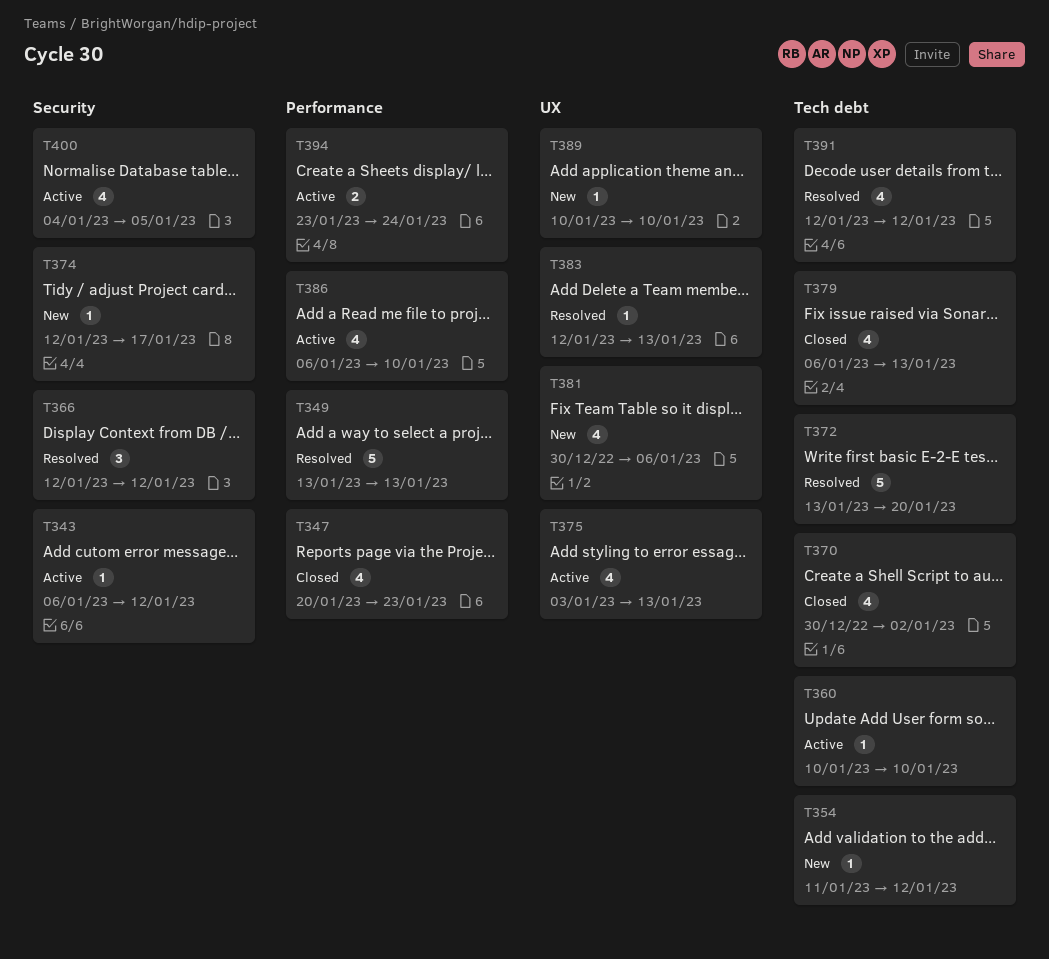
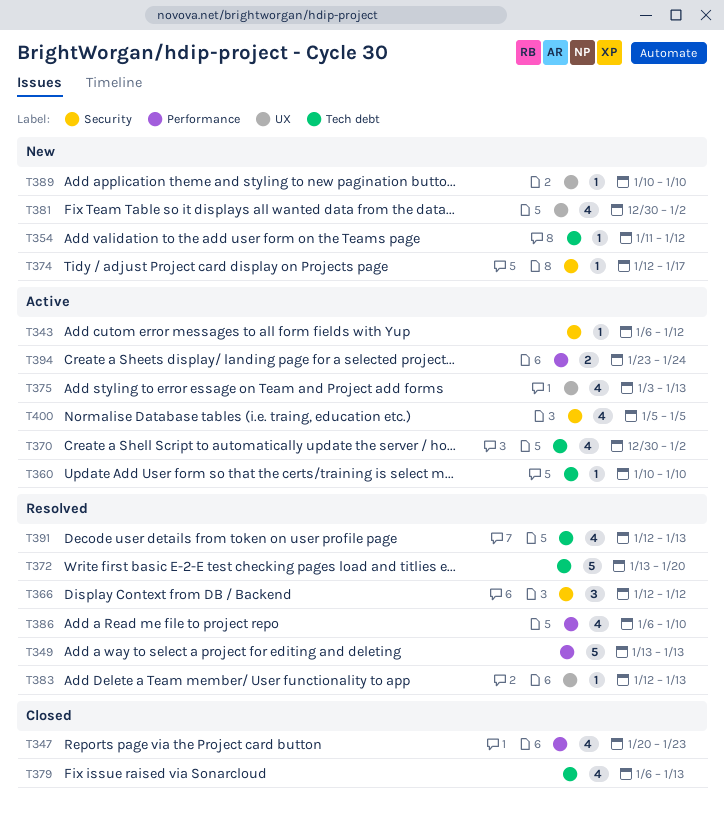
T370, status: Closed -> Active
T381, due: Jan 6 -> Jan 2
T386, status: Active -> Resolved
T391, due: Jan 12 -> Jan 13
T400, start: Jan 4 -> Jan 5

